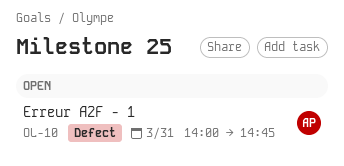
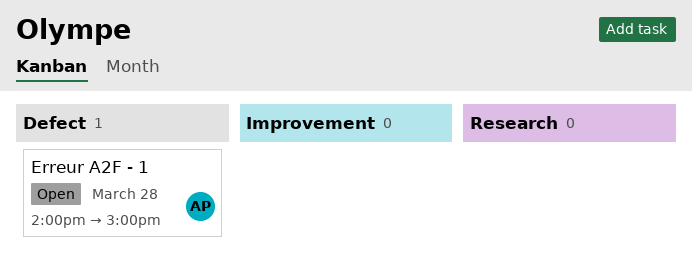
Erreur A2F - 1, day: Mar 31 -> Mar 28
Erreur A2F - 1, ends: 14:45 -> 15:00

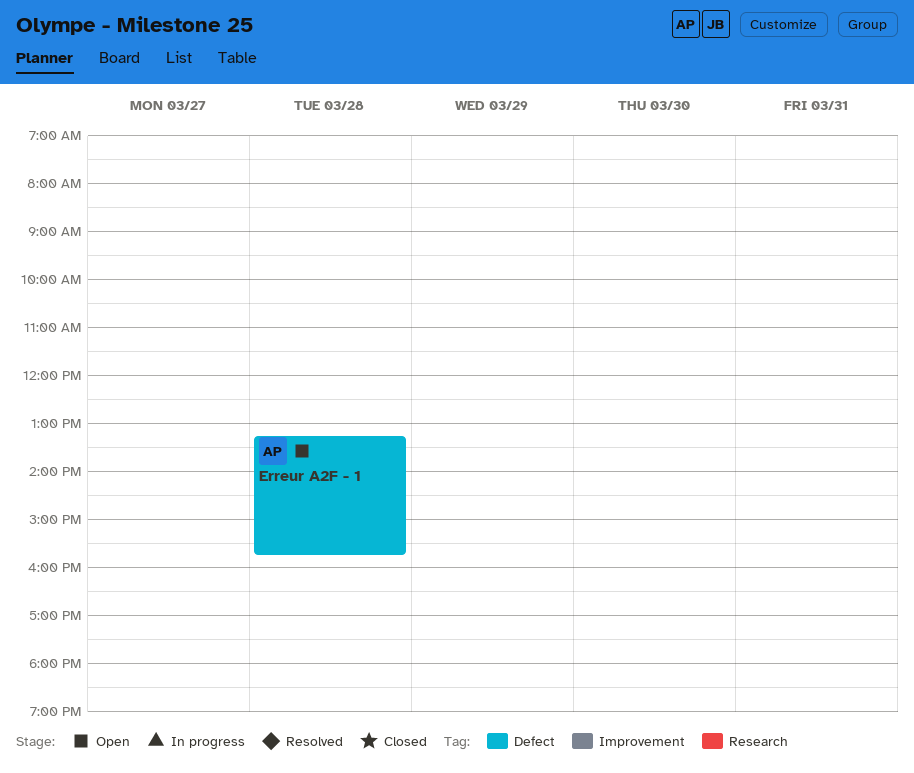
Erreur A2F - 1, begins: 14:00 -> 13:15
Erreur A2F - 1, ends: 15:00 -> 15:45

